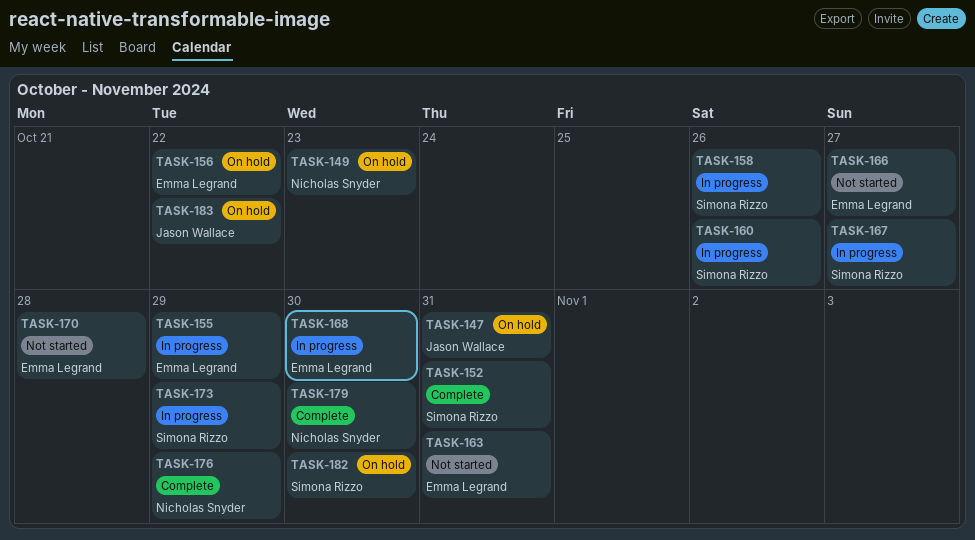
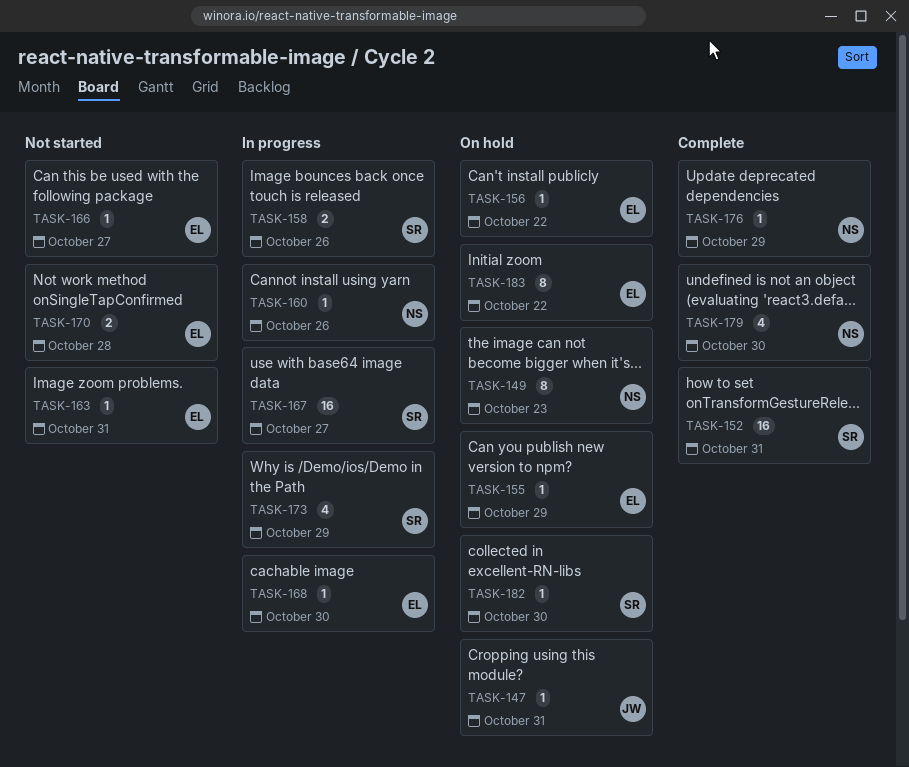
TASK-155, status: In progress -> On hold
TASK-160, owner: Simona Rizzo -> Nicholas Snyder
TASK-183, owner: Jason Wallace -> Emma Legrand

